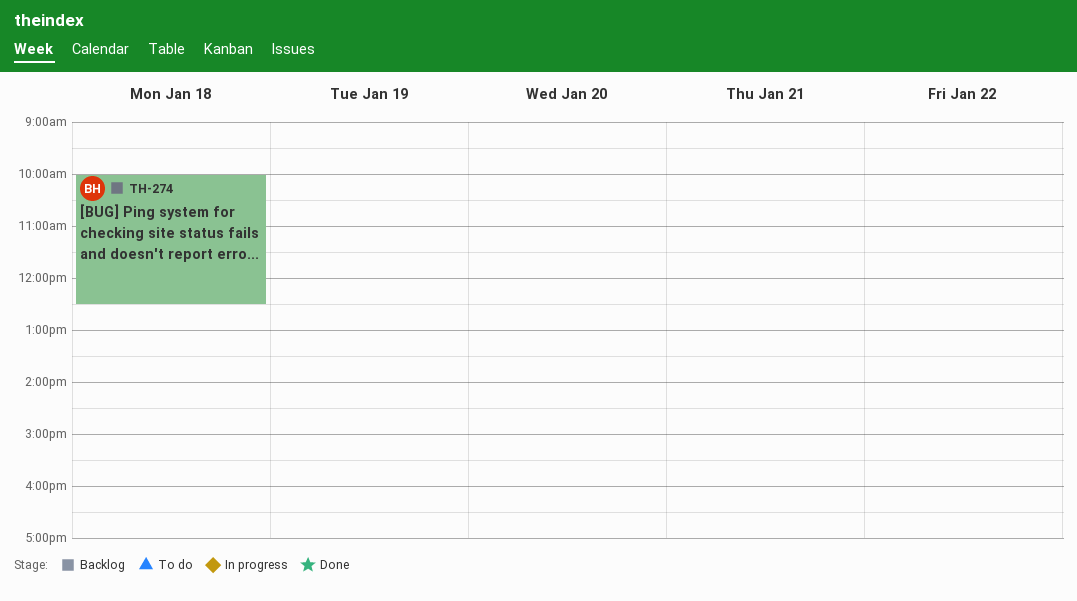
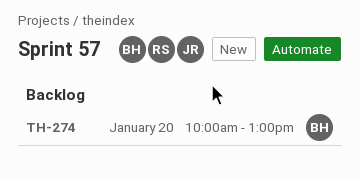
TH-274, day: Jan 18 -> Jan 20
TH-274, ends: 12:30 -> 13:00

